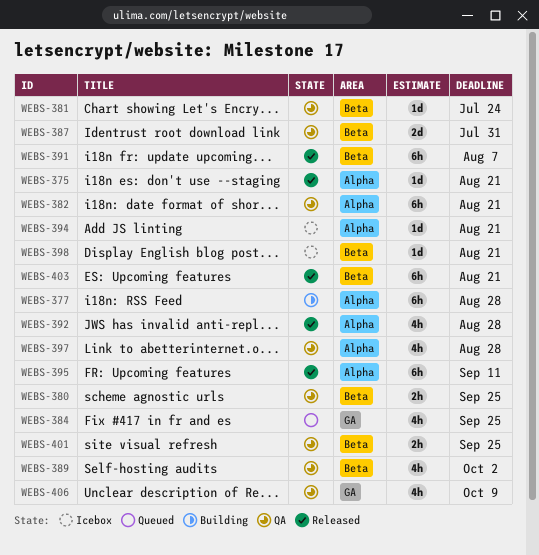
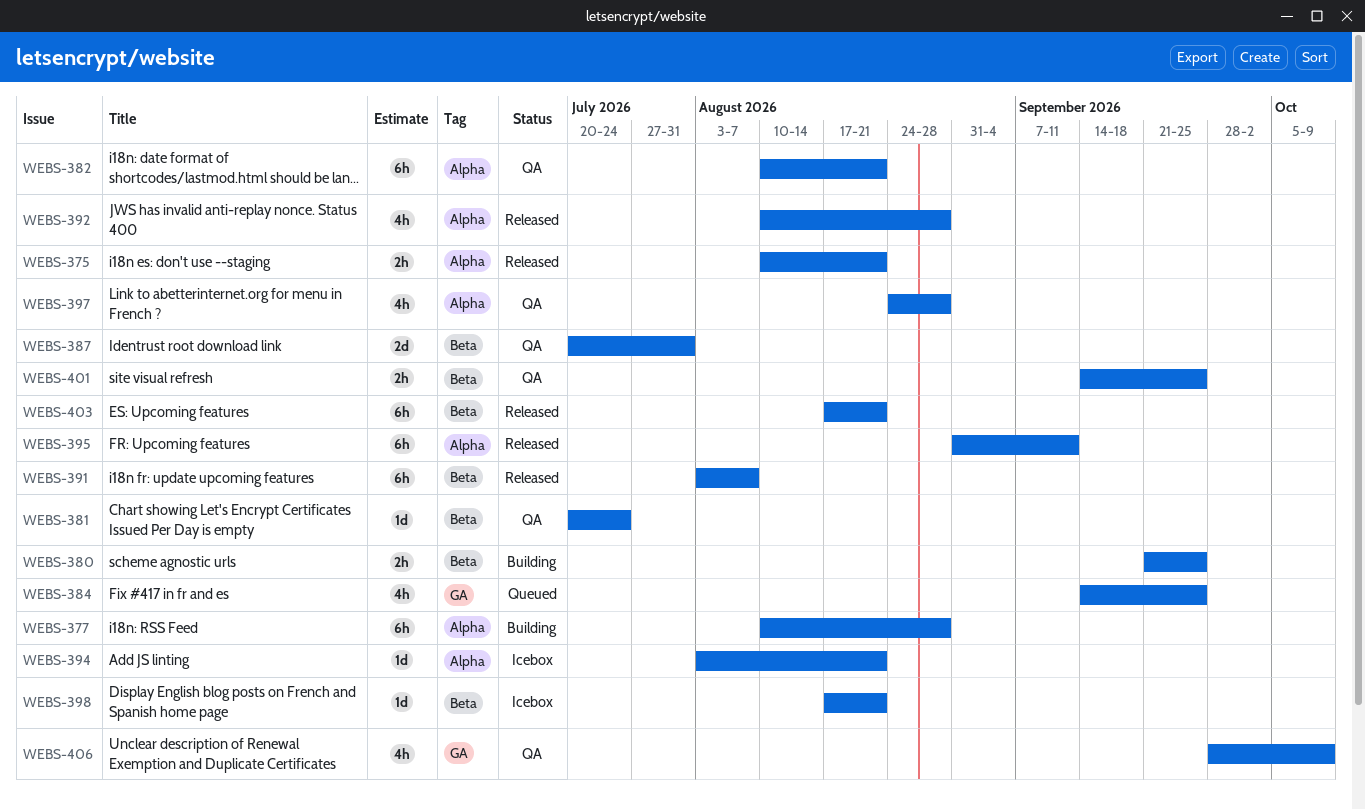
WEBS-375, estimate: 1d -> 2h
WEBS-380, status: QA -> Building
WEBS-389: present -> none

